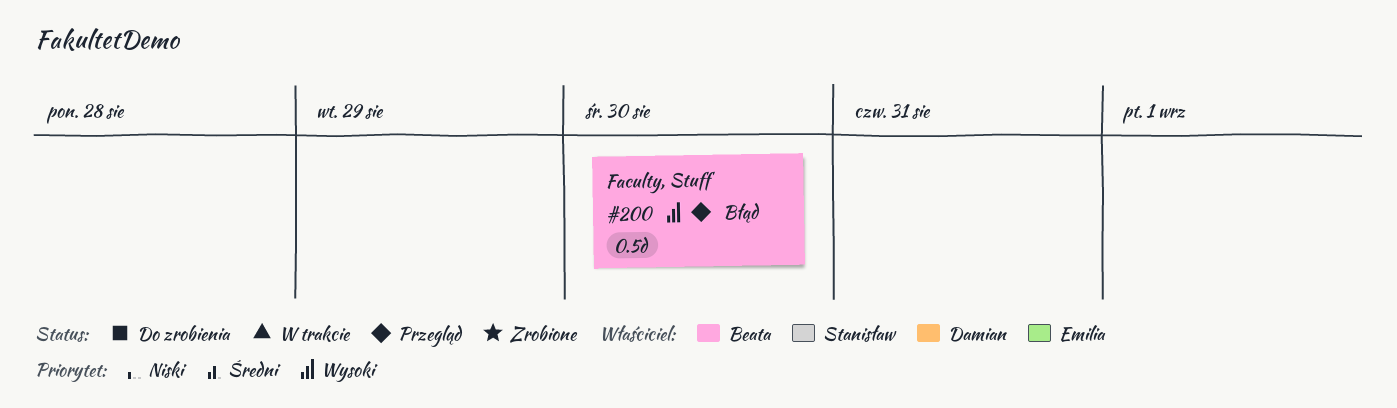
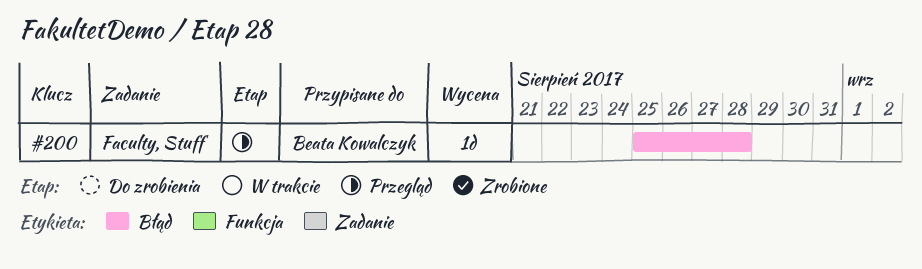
#200, estimate: 0.5d -> 1d
#200, due: Aug 30 -> Aug 28

